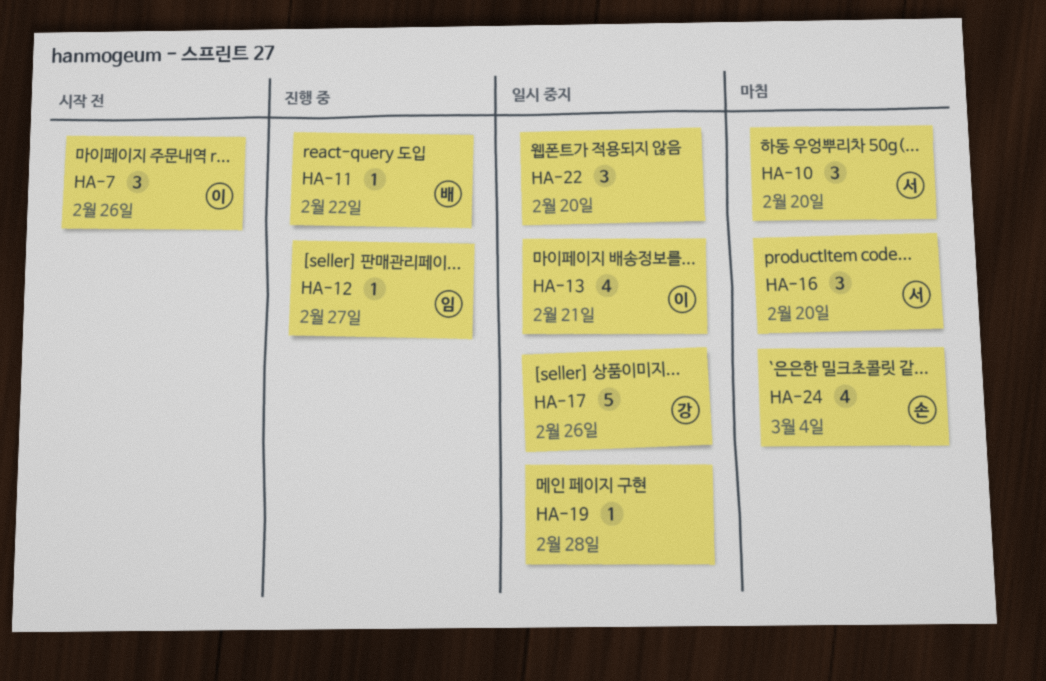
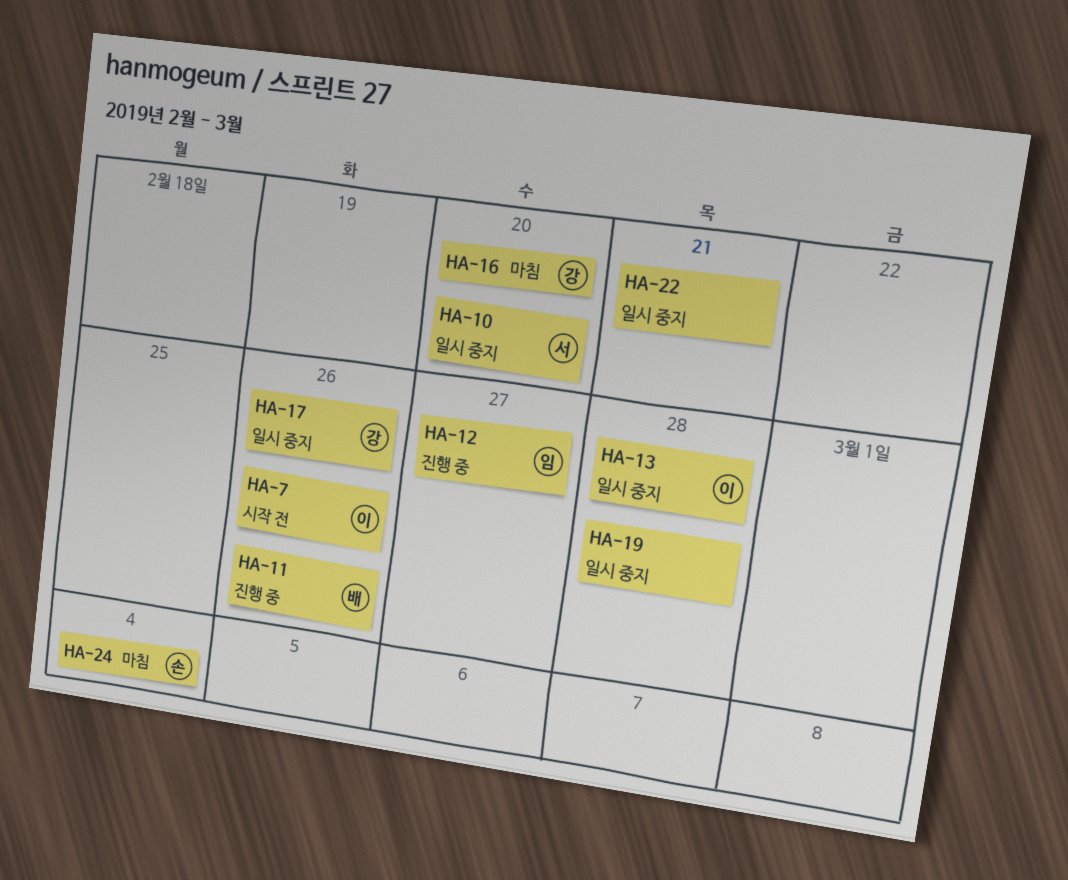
HA-10, status: 마침 -> 일시 중지
HA-11, due: Feb 22 -> Feb 26
HA-13, due: Feb 21 -> Feb 28
HA-16, owner: 서 -> 강
HA-22, due: Feb 20 -> Feb 21

